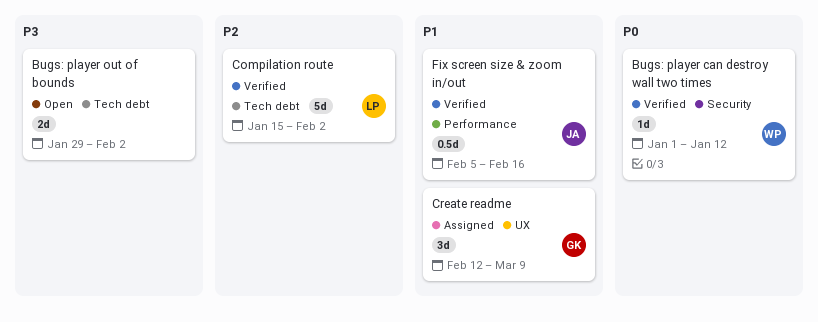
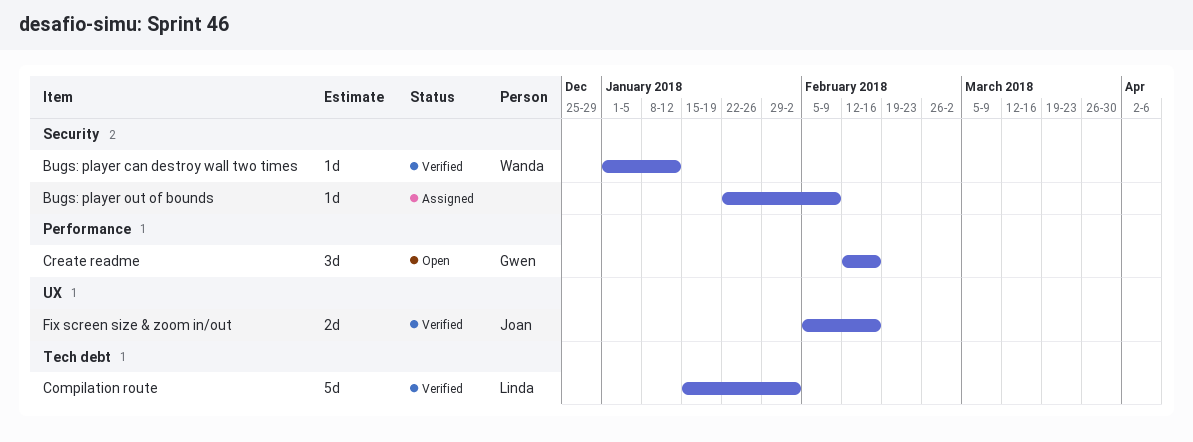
Bugs: player out of bounds, status: Open -> Assigned
Bugs: player out of bounds, label: Tech debt -> Security
Bugs: player out of bounds, estimate: 2d -> 1d
Bugs: player out of bounds, start: Jan 29 -> Jan 22
Bugs: player out of bounds, due: Feb 2 -> Feb 9
Create readme, status: Assigned -> Open
Create readme, label: UX -> Performance
Create readme, due: Mar 9 -> Feb 16
Fix screen size & zoom in/out, label: Performance -> UX
Fix screen size & zoom in/out, estimate: 0.5d -> 2d

